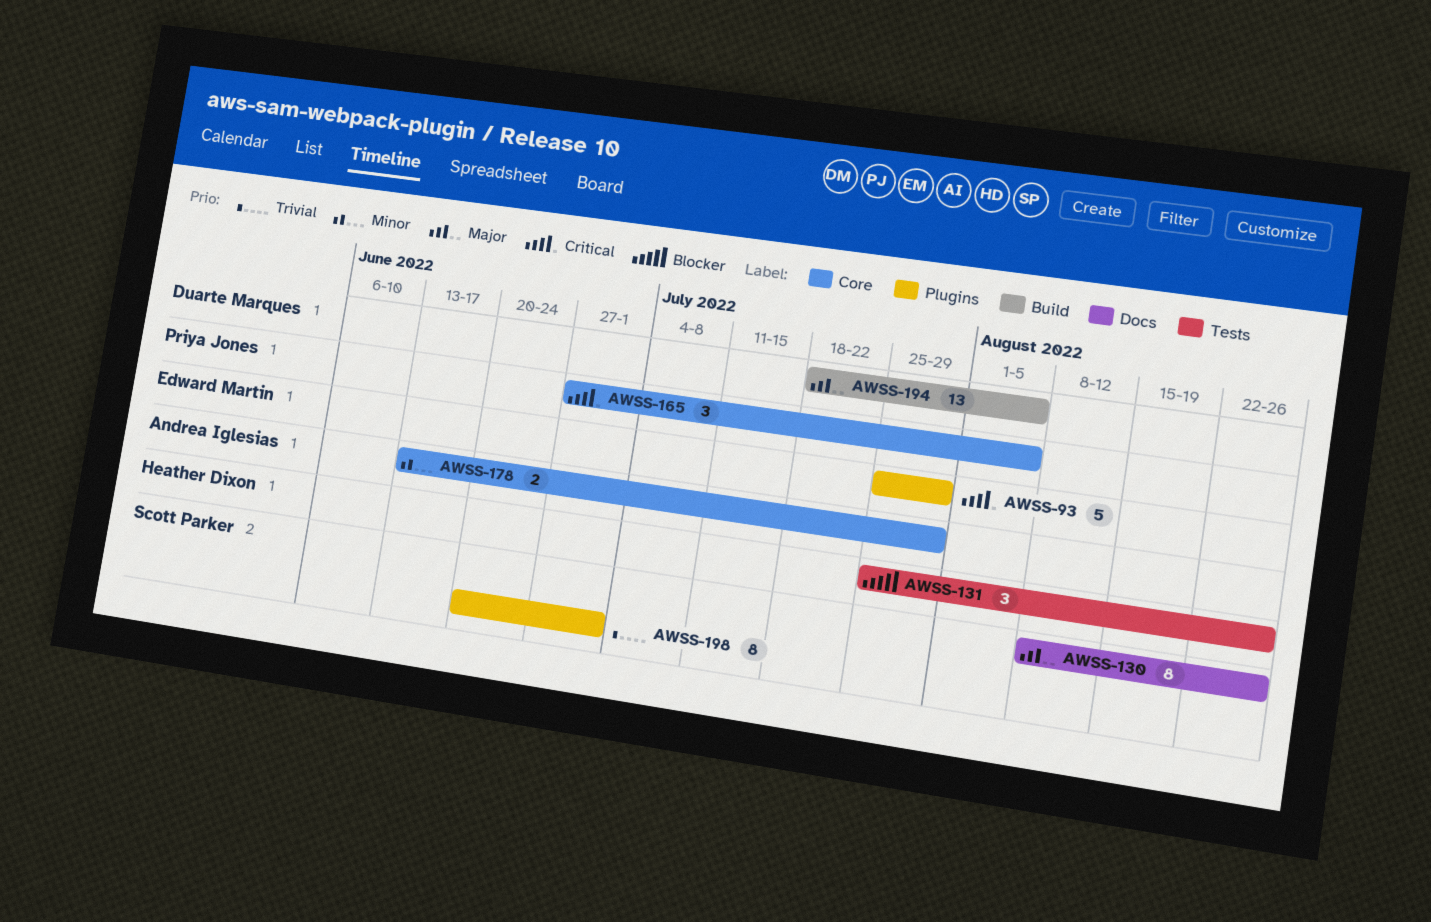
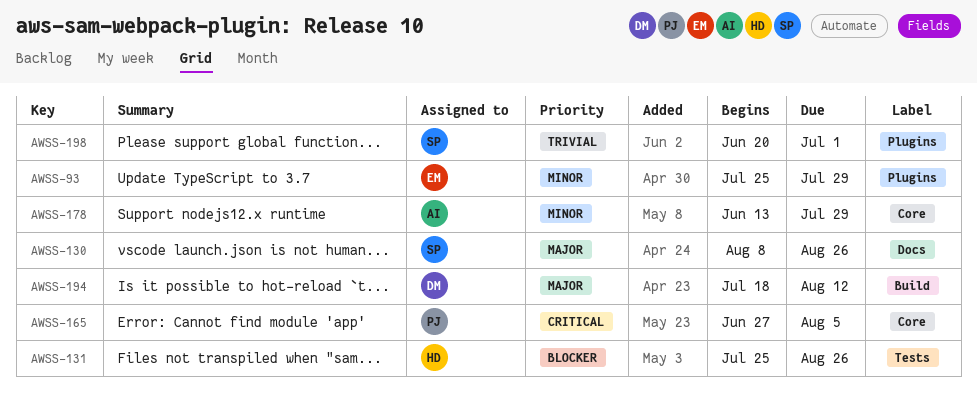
AWSS-93, priority: Critical -> Minor
AWSS-194, due: Aug 5 -> Aug 12

